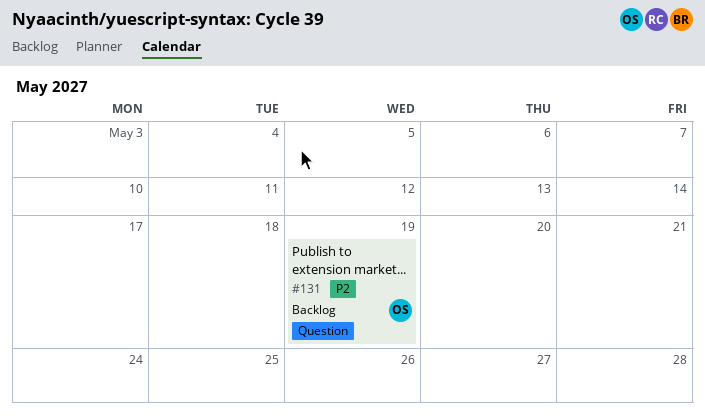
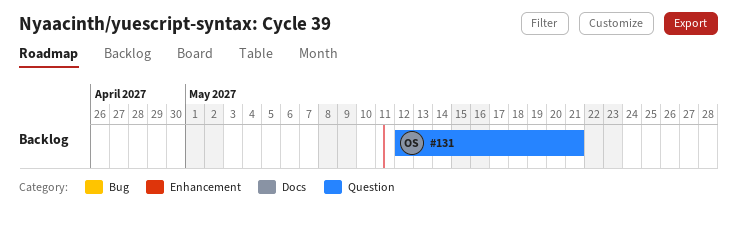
#131, due: May 19 -> May 21

